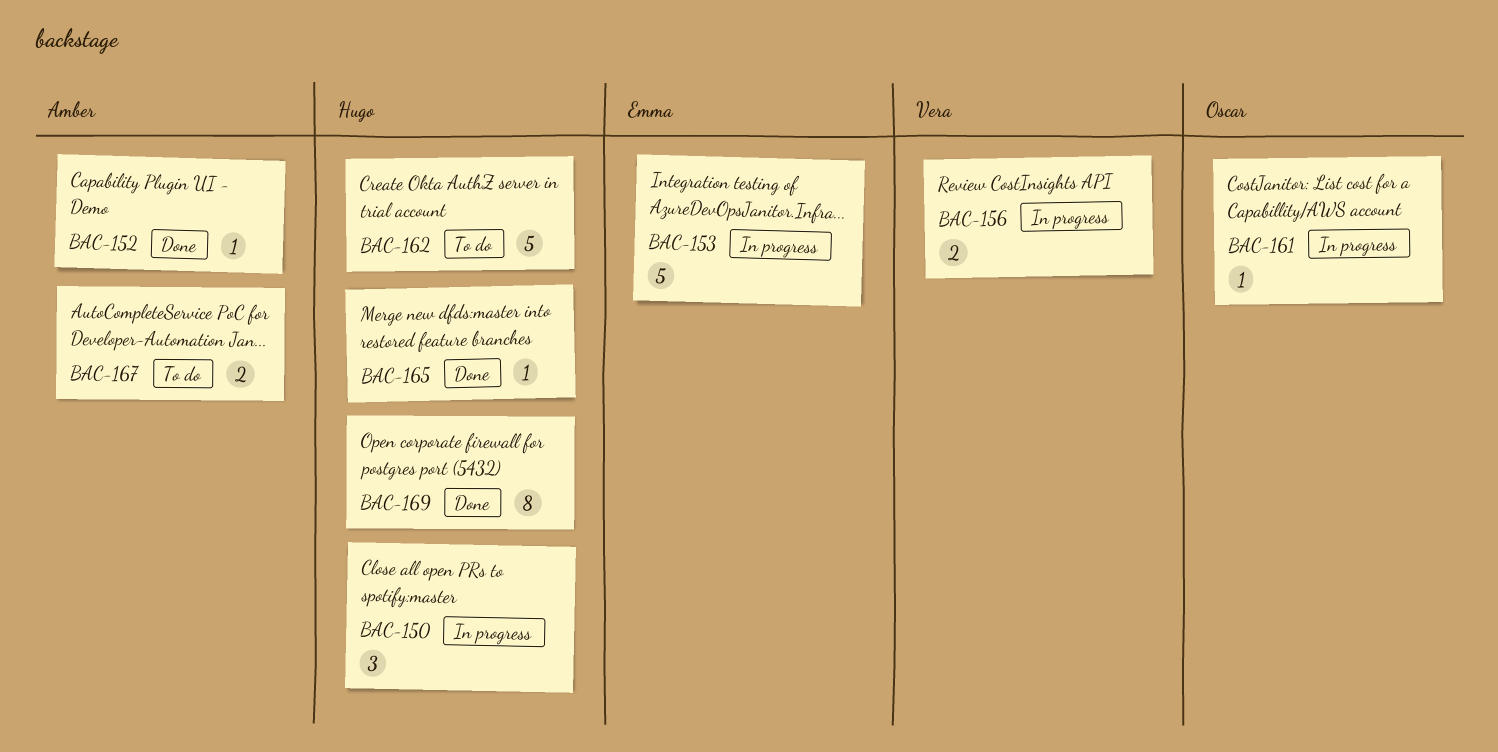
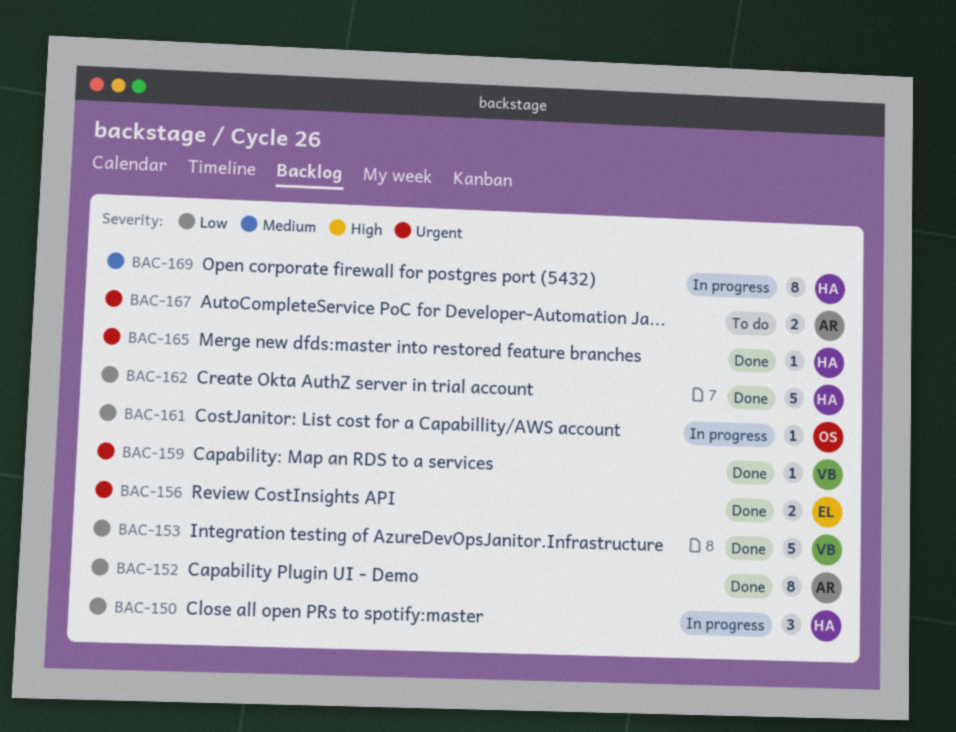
BAC-152, estimate: 1 -> 8
BAC-153, status: In progress -> Done
BAC-153, owner: Emma -> Vera
BAC-156, status: In progress -> Done
BAC-156, owner: Vera -> Emma
BAC-159: none -> present
BAC-162, status: To do -> Done
BAC-169, status: Done -> In progress

